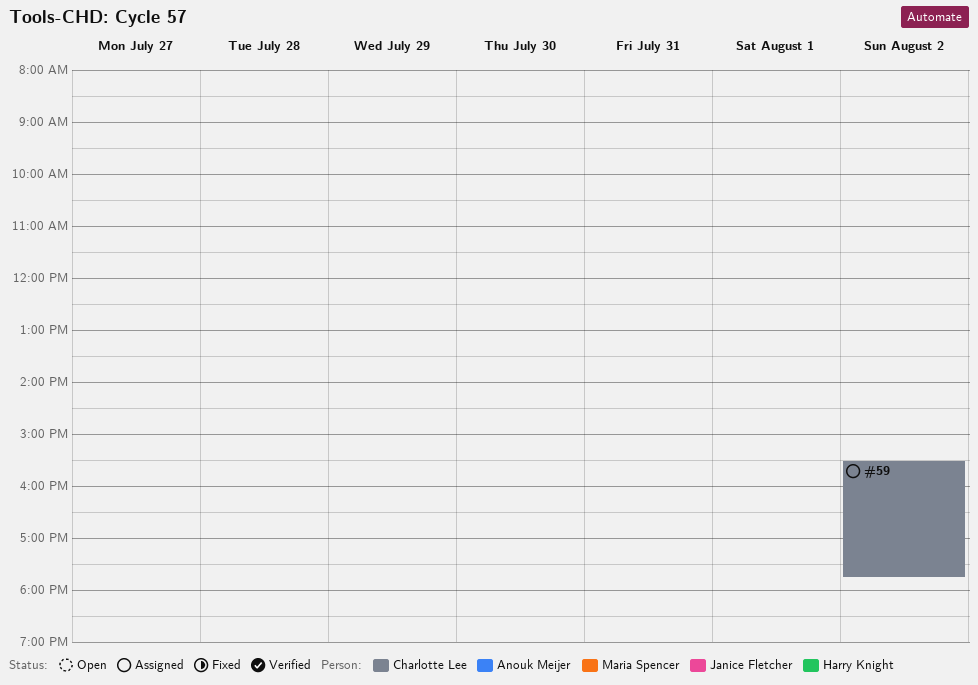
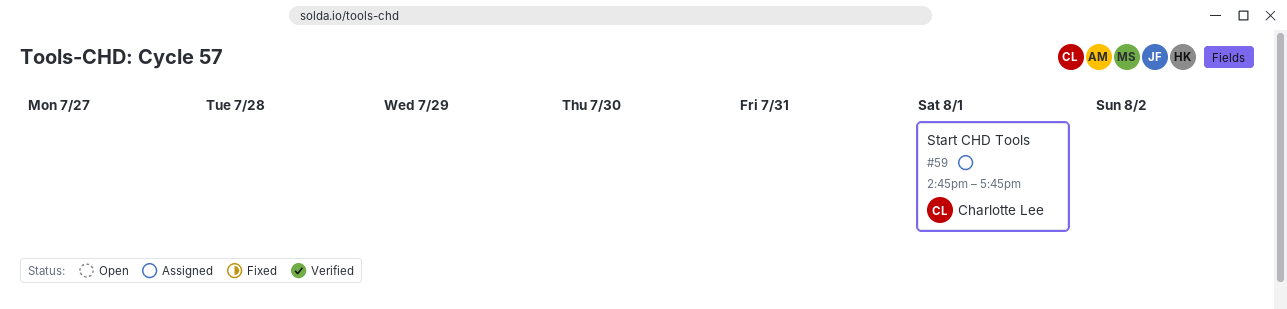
#59, day: Aug 2 -> Aug 1
#59, begins: 15:30 -> 14:45

